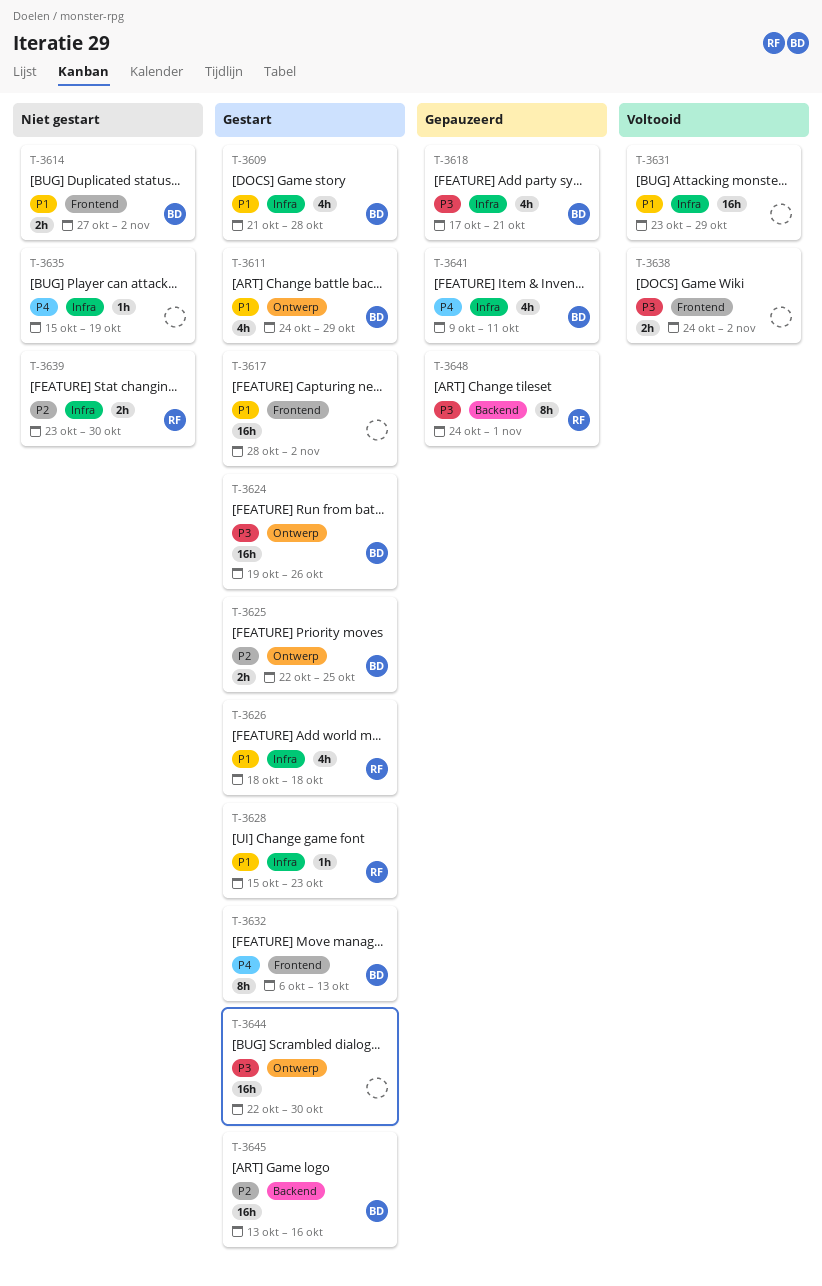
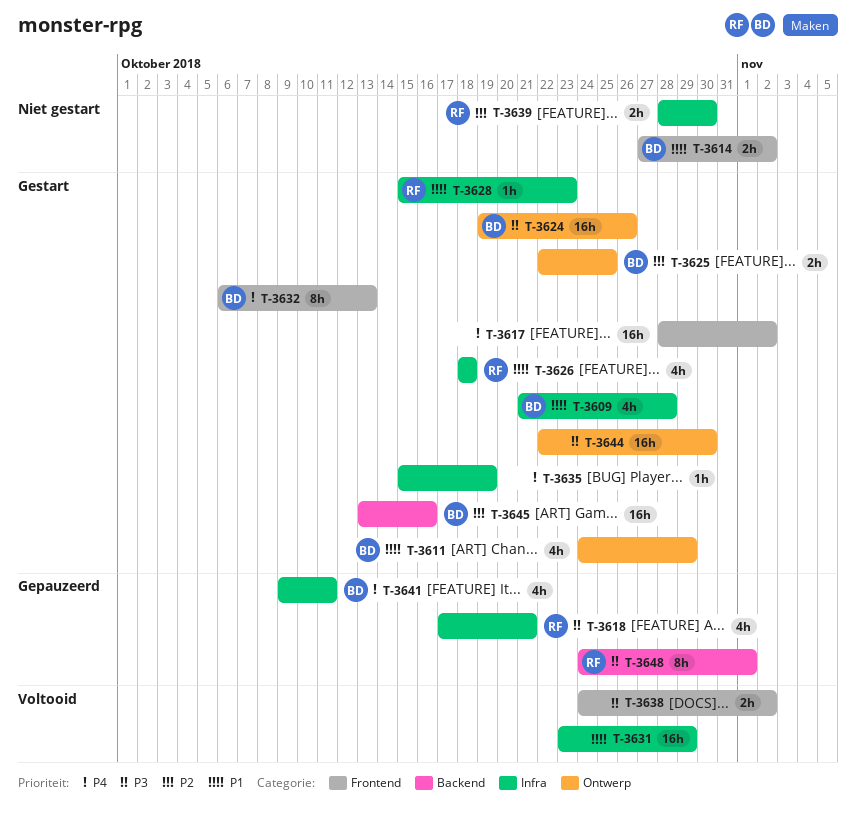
T-3617, priority: P1 -> P4
T-3618, owner: BD -> RF
T-3635, status: Niet gestart -> Gestart
T-3639, start: Oct 23 -> Oct 28

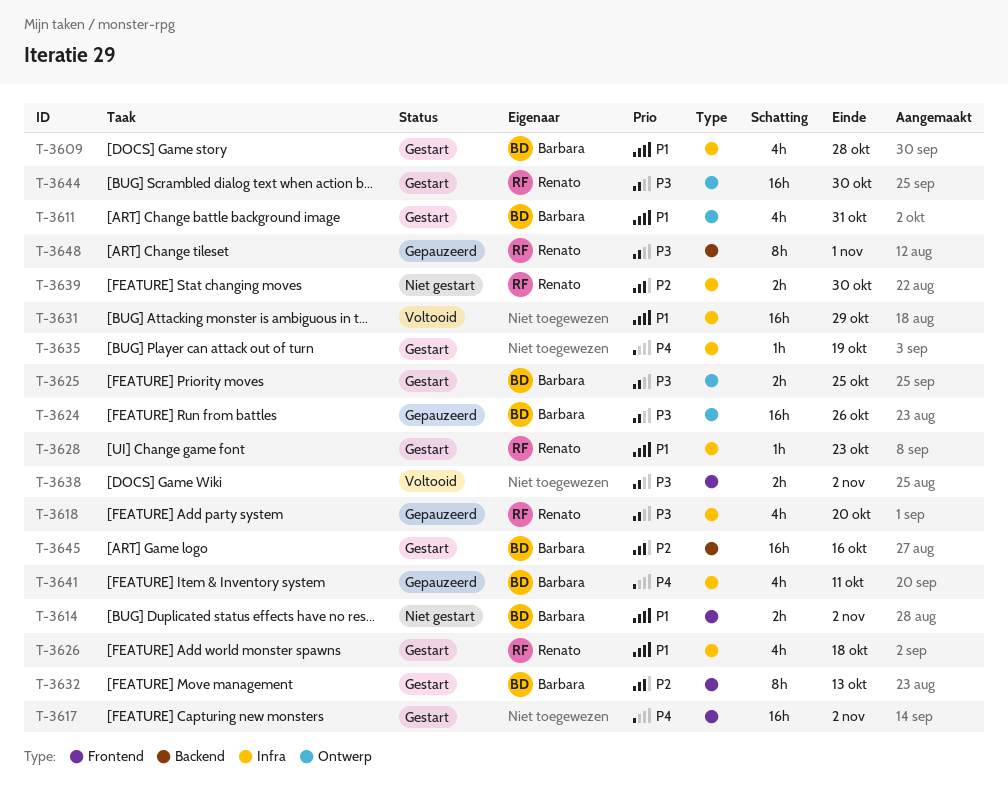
T-3611, due: Oct 29 -> Oct 31
T-3618, due: Oct 21 -> Oct 20
T-3624, status: Gestart -> Gepauzeerd
T-3625, priority: P2 -> P3
T-3632, priority: P4 -> P2
T-3644, owner: none -> Renato

